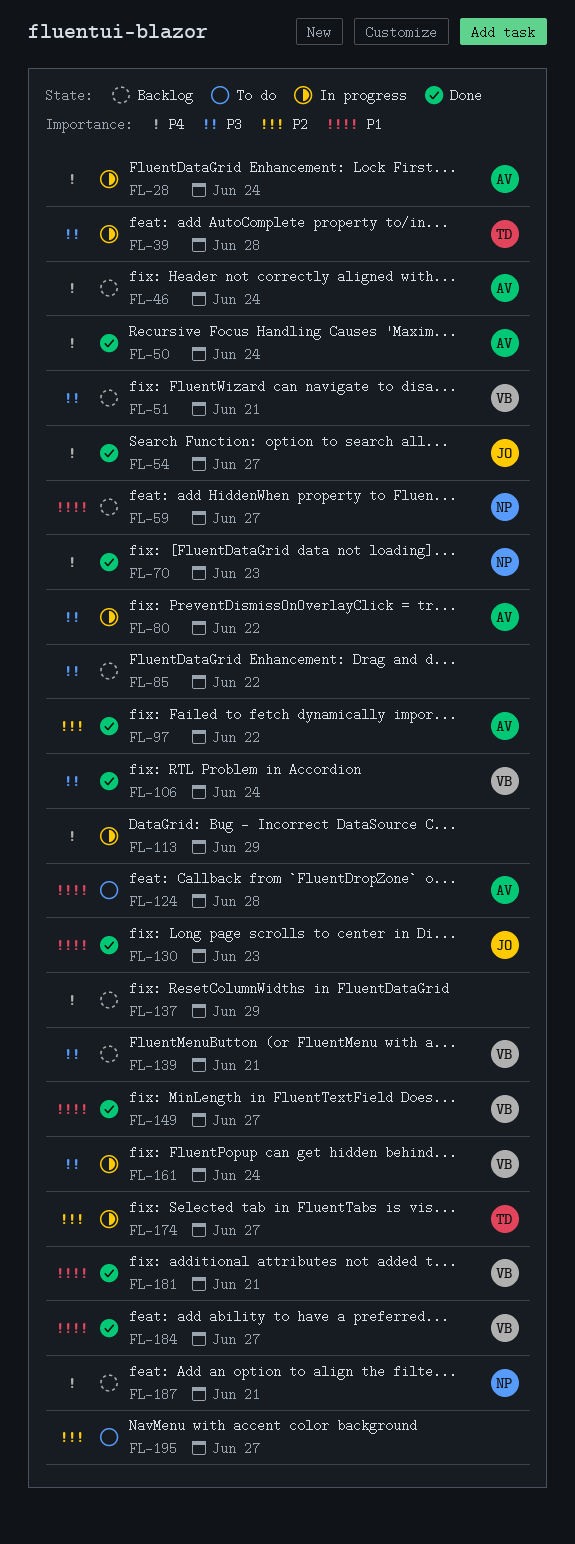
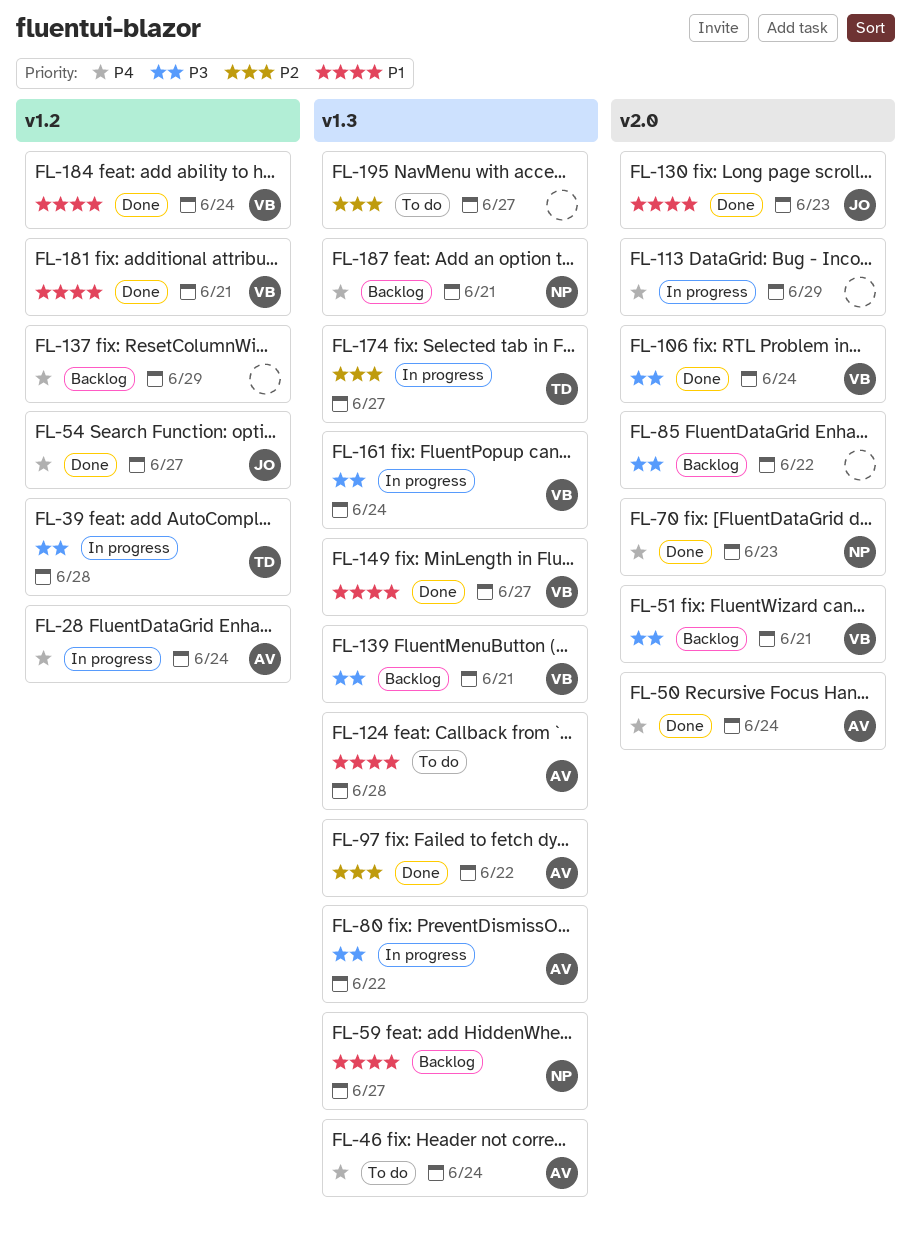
FL-46, status: Backlog -> To do
FL-184, due: Jun 27 -> Jun 24

